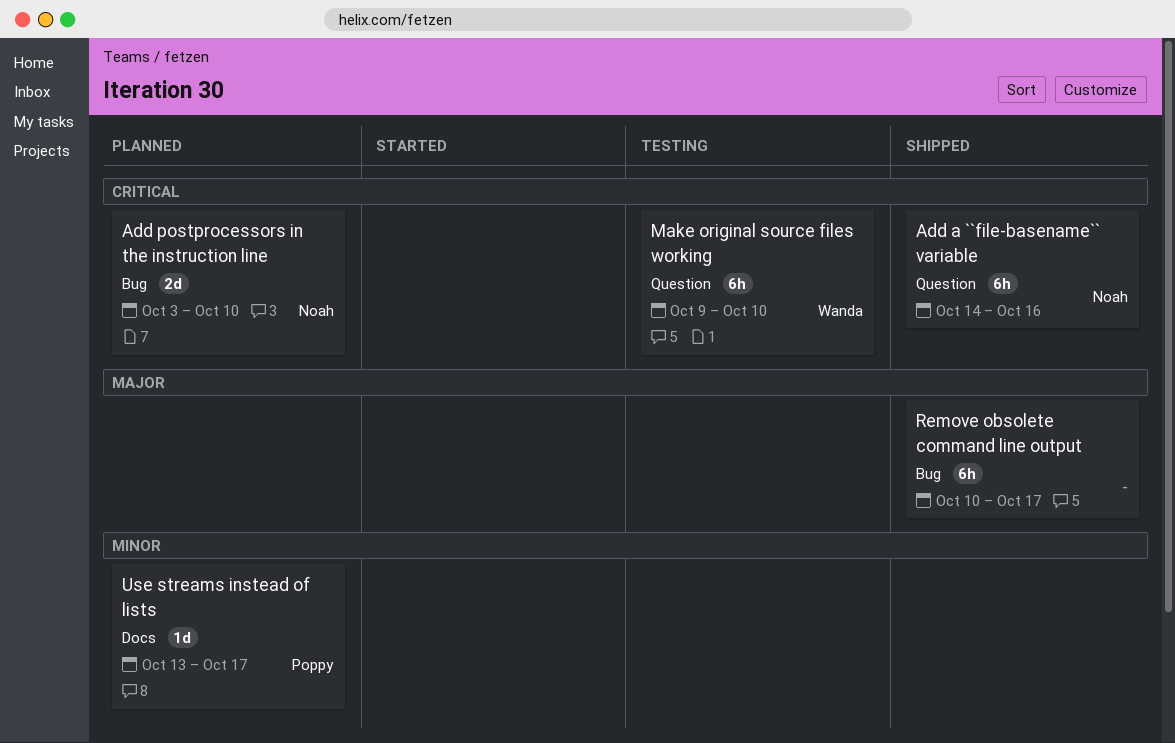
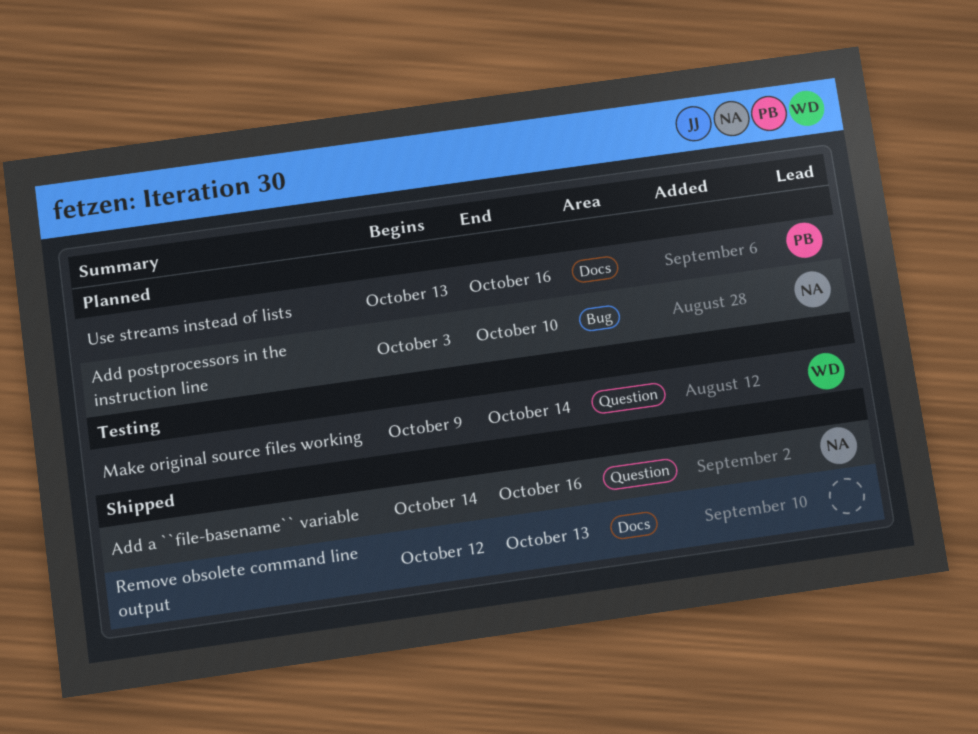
Make original source files working, due: Oct 10 -> Oct 14
Remove obsolete command line output, label: Bug -> Docs
Remove obsolete command line output, start: Oct 10 -> Oct 12
Remove obsolete command line output, due: Oct 17 -> Oct 13
Use streams instead of lists, due: Oct 17 -> Oct 16

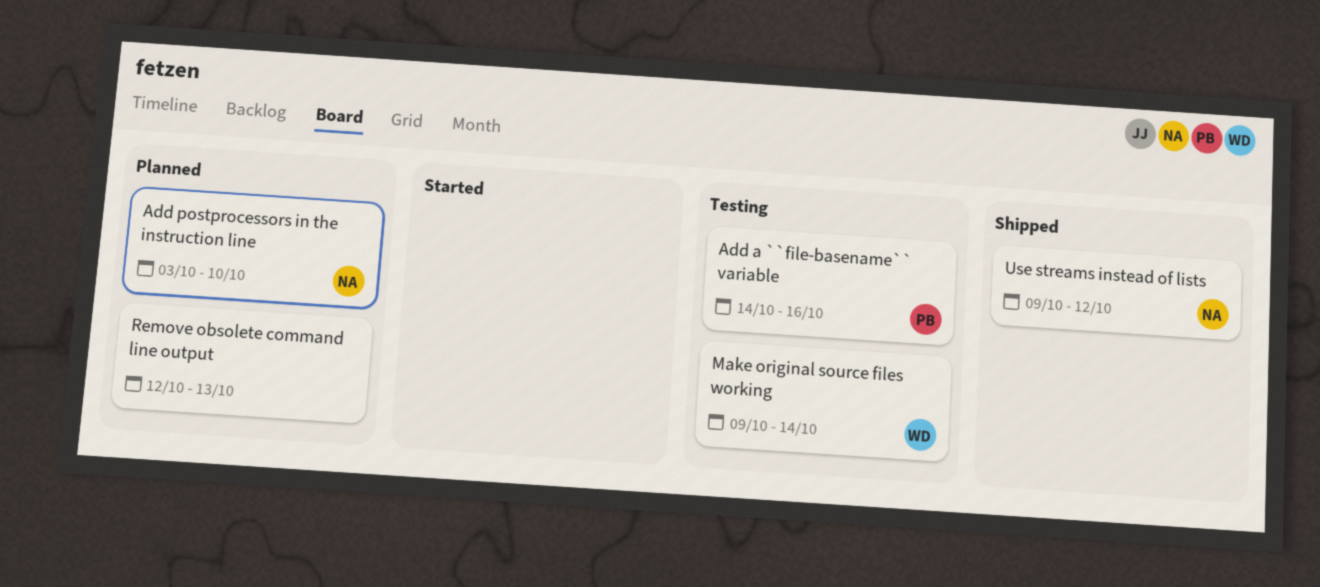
Add a ``file-basename`` variable, status: Shipped -> Testing
Add a ``file-basename`` variable, owner: NA -> PB
Remove obsolete command line output, status: Shipped -> Planned
Use streams instead of lists, status: Planned -> Shipped
Use streams instead of lists, owner: PB -> NA
Use streams instead of lists, start: Oct 13 -> Oct 9
Use streams instead of lists, due: Oct 16 -> Oct 12

